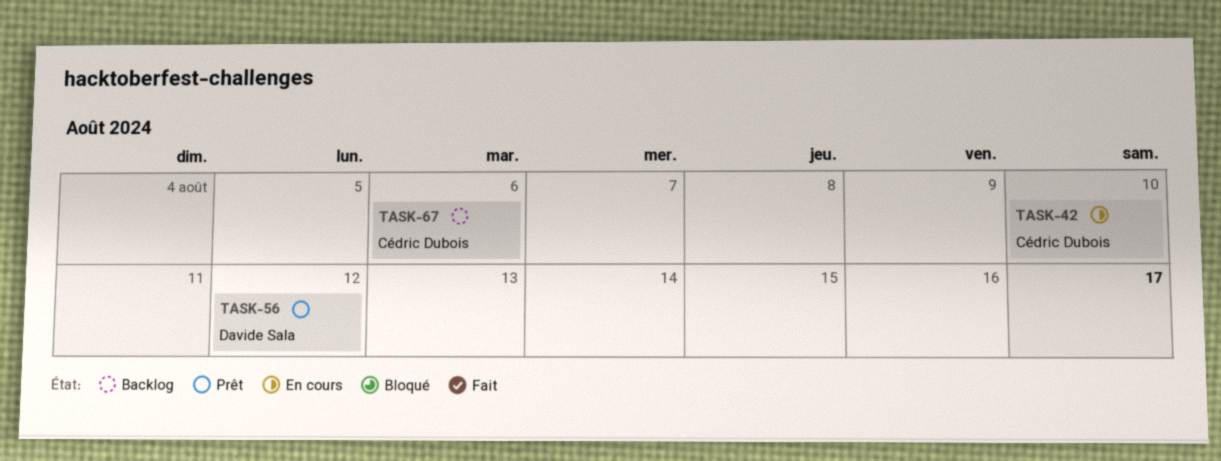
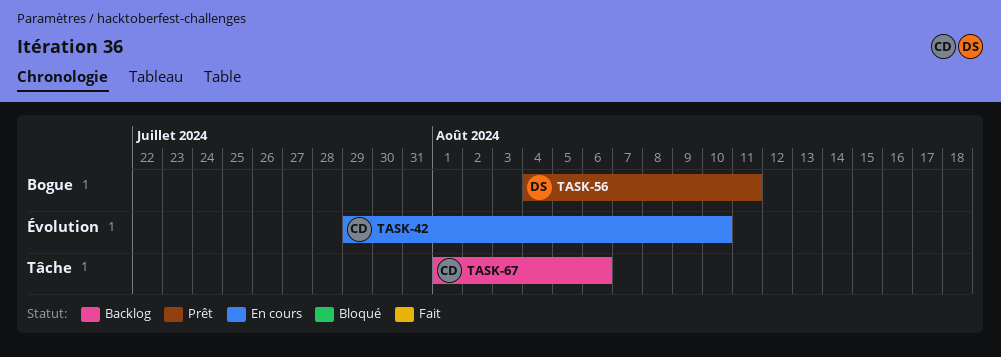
TASK-56, due: Aug 12 -> Aug 11

